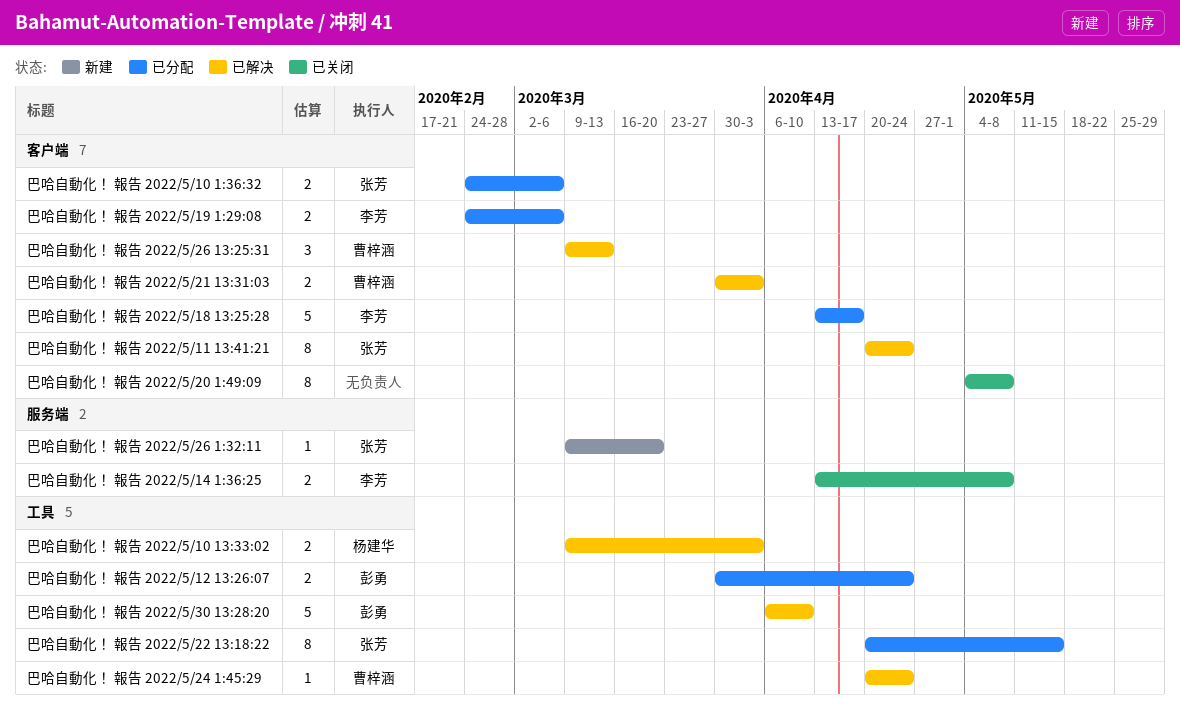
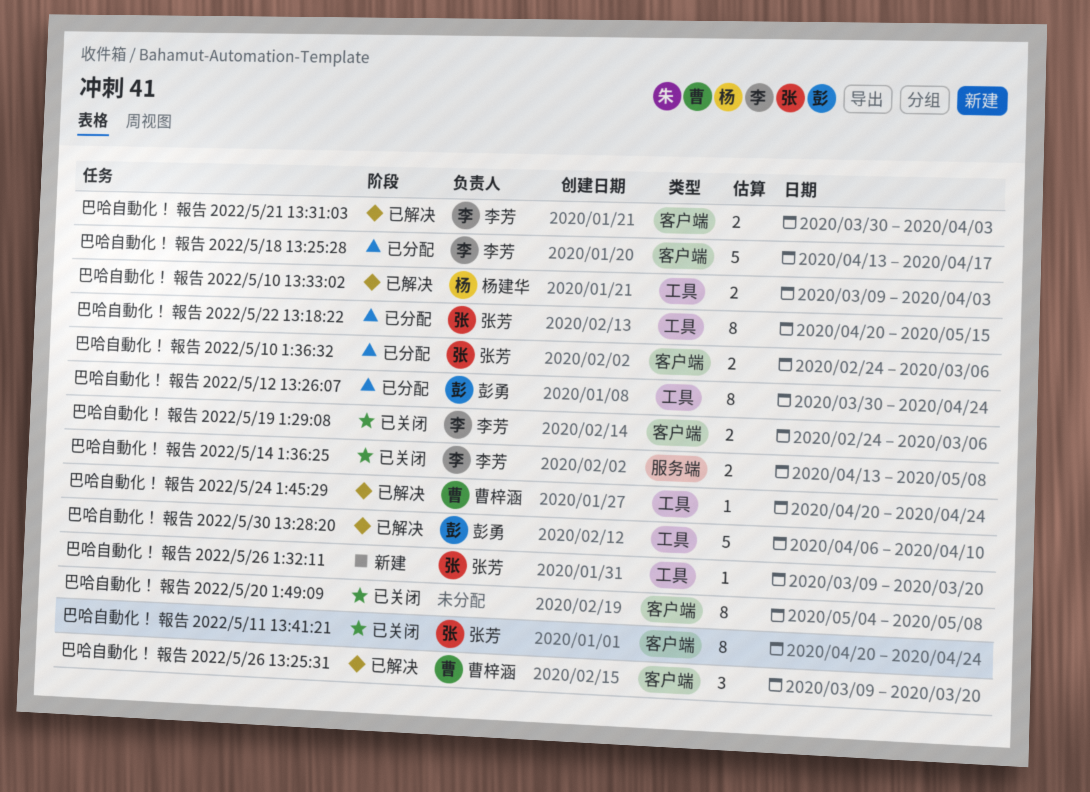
巴哈自動化！ 報告 2022/5/11 13:41:21, status: 已解决 -> 已关闭
巴哈自動化！ 報告 2022/5/12 13:26:07, estimate: 2 -> 8
巴哈自動化！ 報告 2022/5/19 1:29:08, status: 已分配 -> 已关闭
巴哈自動化！ 報告 2022/5/21 13:31:03, owner: 曹梓涵 -> 李芳
巴哈自動化！ 報告 2022/5/26 13:25:31, due: Mar 13 -> Mar 20
巴哈自動化！ 報告 2022/5/26 1:32:11, label: 服务端 -> 工具

